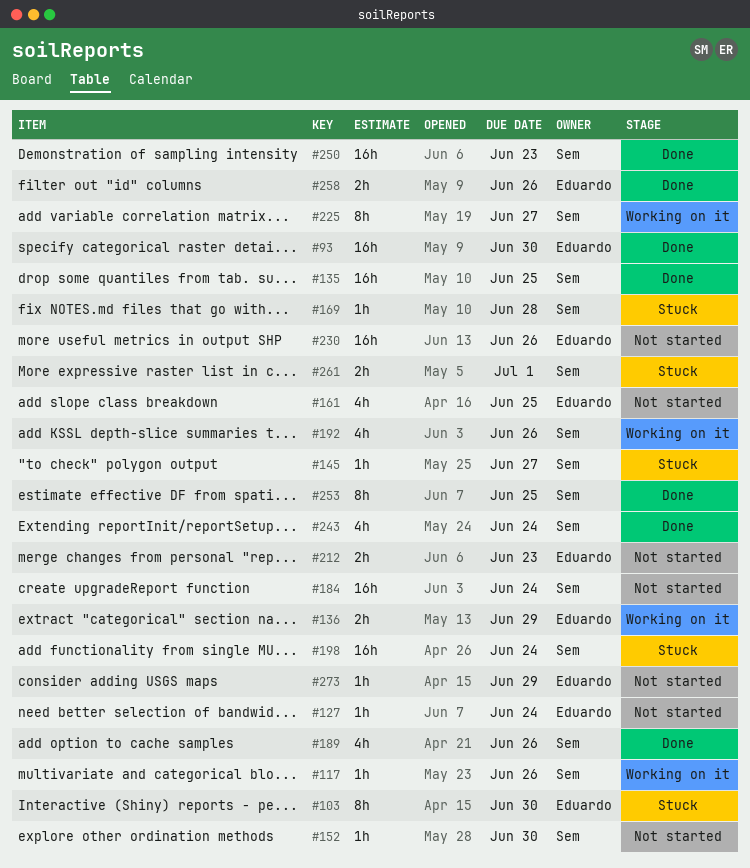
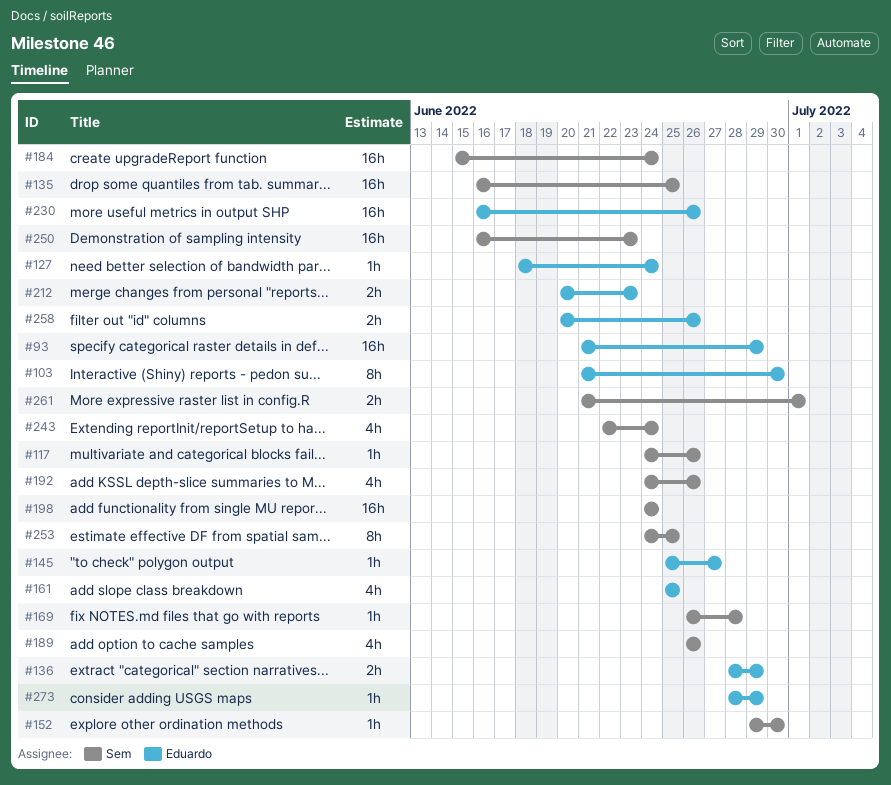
#93, due: Jun 30 -> Jun 29
#145, owner: Sem -> Eduardo
#225: present -> none

